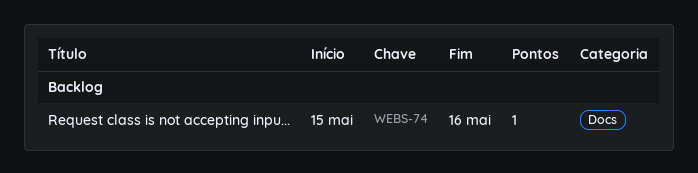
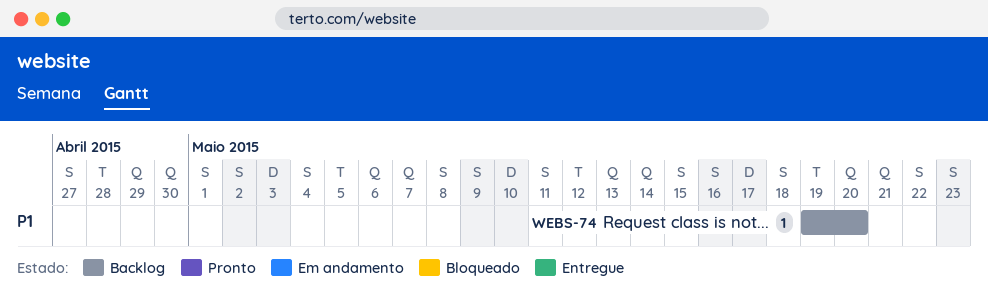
WEBS-74, start: May 15 -> May 19
WEBS-74, due: May 16 -> May 20

